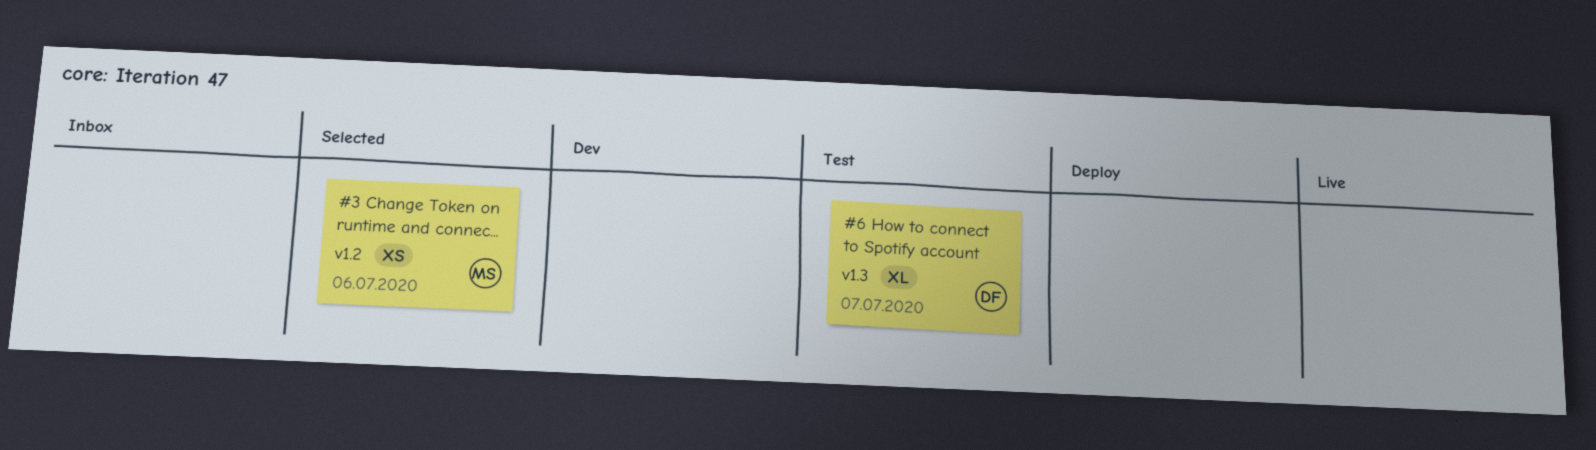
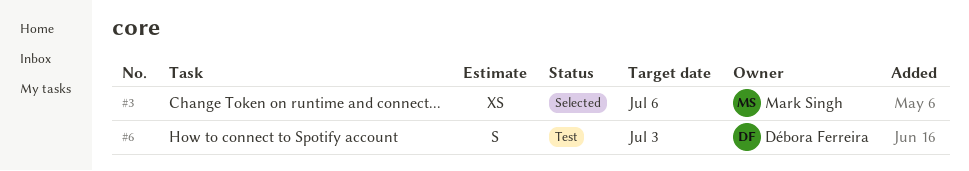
#6, estimate: XL -> S
#6, due: Jul 7 -> Jul 3

